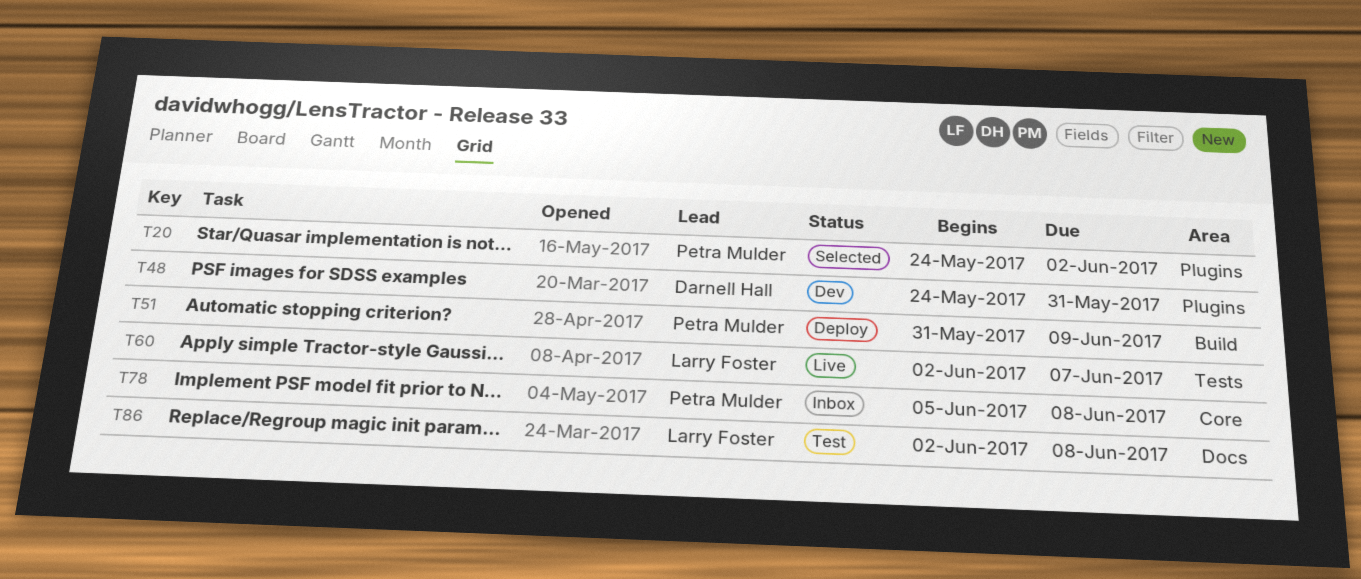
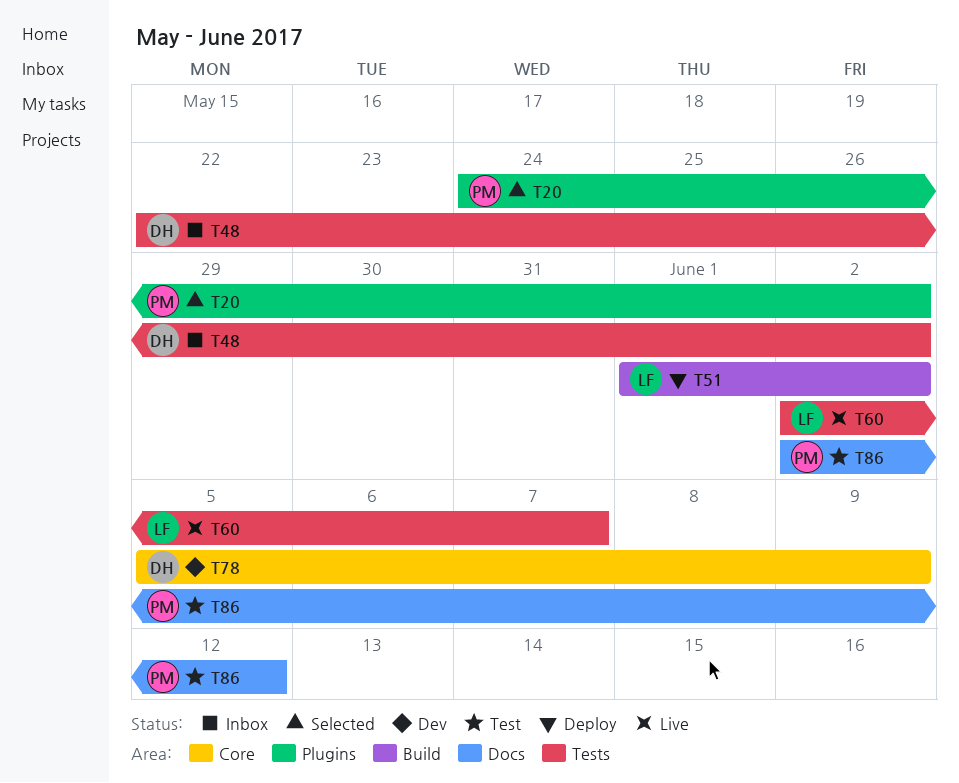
T48, status: Dev -> Inbox
T48, label: Plugins -> Tests
T48, start: May 24 -> May 22
T48, due: May 31 -> Jun 2
T51, owner: Petra Mulder -> Larry Foster
T51, start: May 31 -> Jun 1
T51, due: Jun 9 -> Jun 2
T78, status: Inbox -> Dev
T78, owner: Petra Mulder -> Darnell Hall
T78, due: Jun 8 -> Jun 9
T86, owner: Larry Foster -> Petra Mulder
T86, due: Jun 8 -> Jun 12

